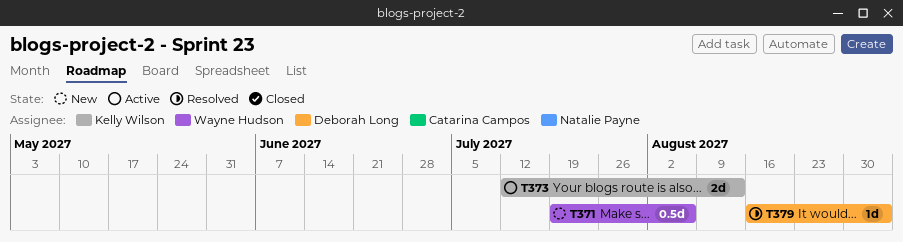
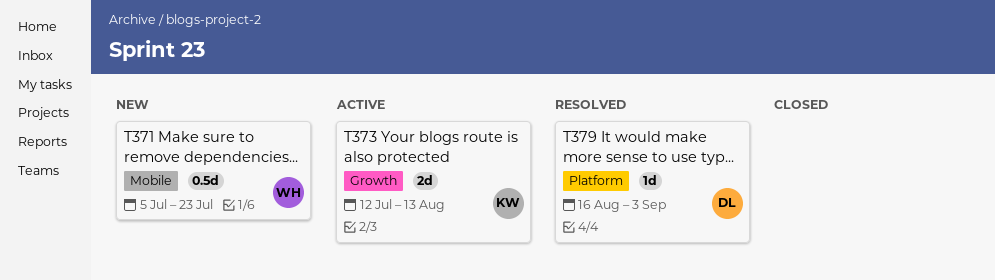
T371, start: Jul 19 -> Jul 5
T371, due: Aug 6 -> Jul 23

